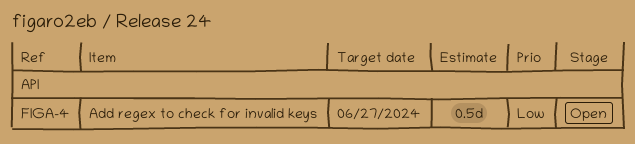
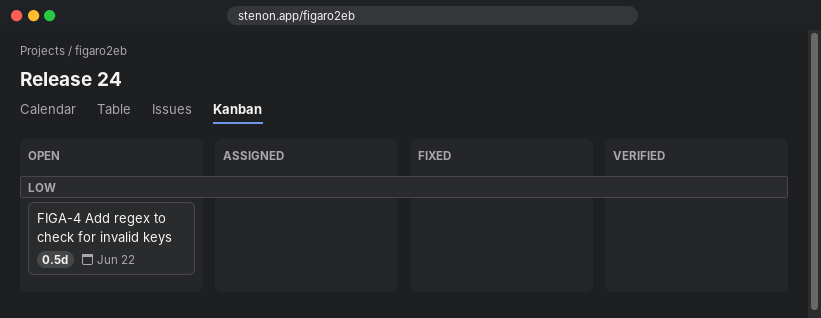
FIGA-4, due: Jun 27 -> Jun 22

